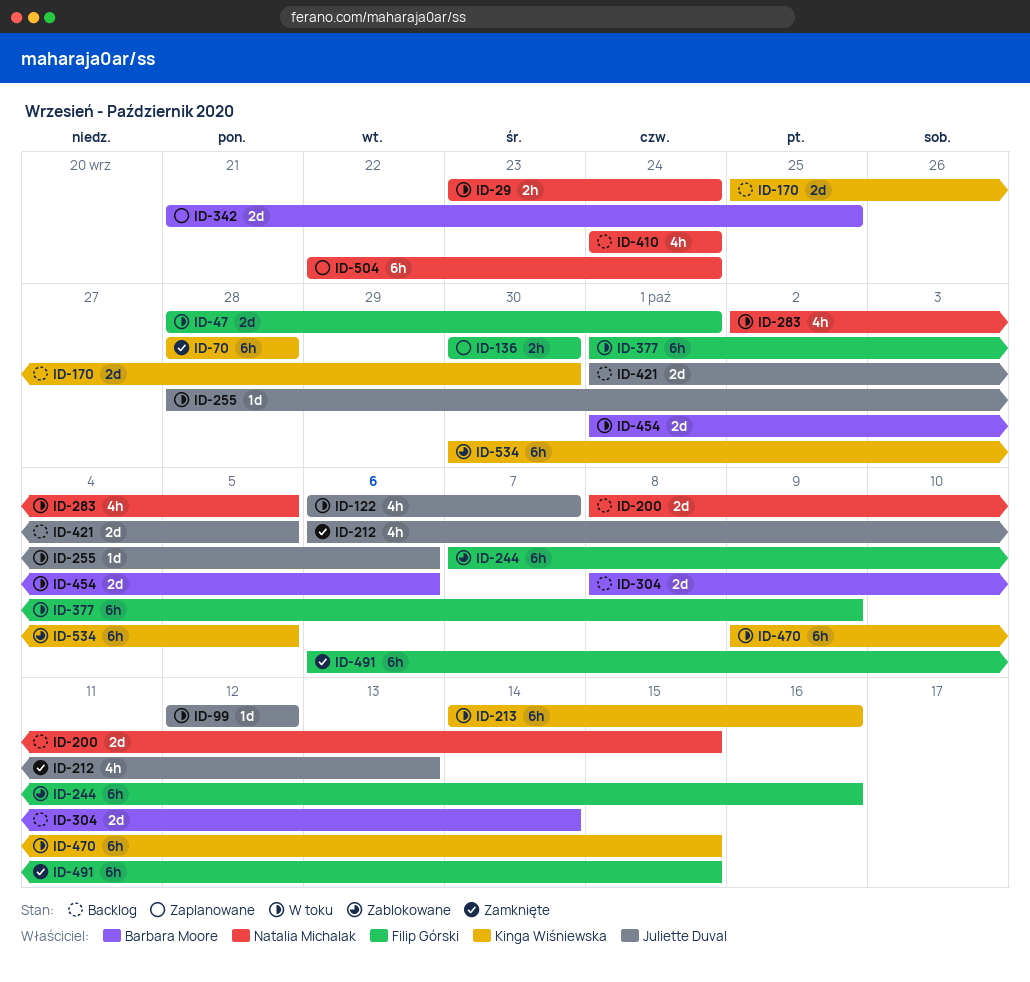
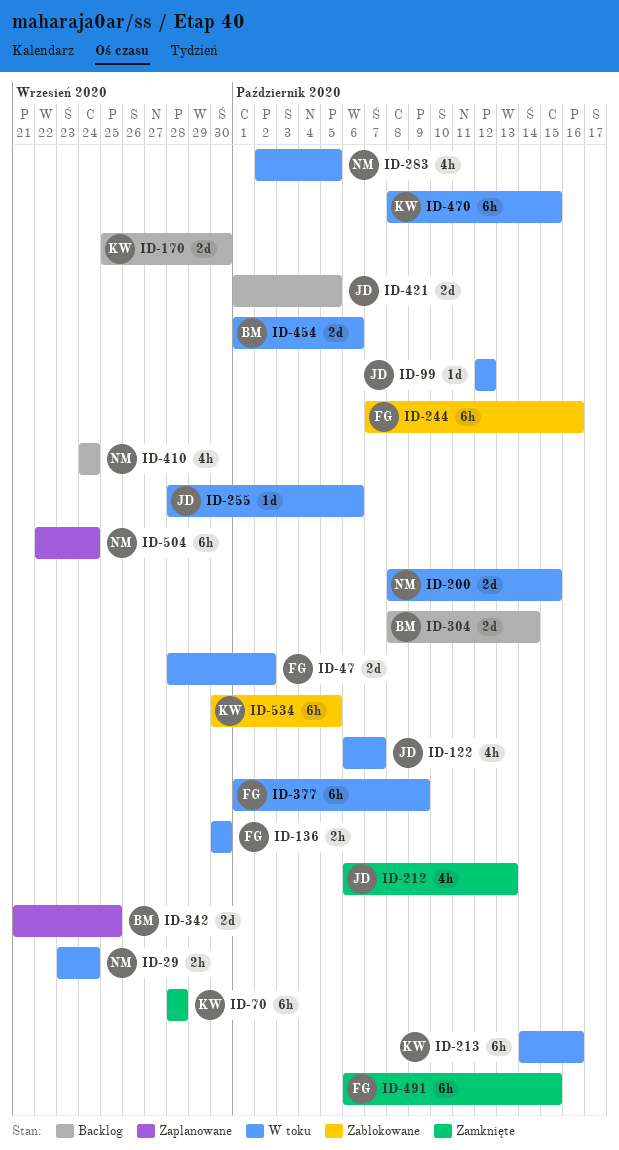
ID-47, due: Oct 1 -> Oct 2
ID-136, status: Zaplanowane -> W toku
ID-200, status: Backlog -> W toku
ID-470, start: Oct 9 -> Oct 8

